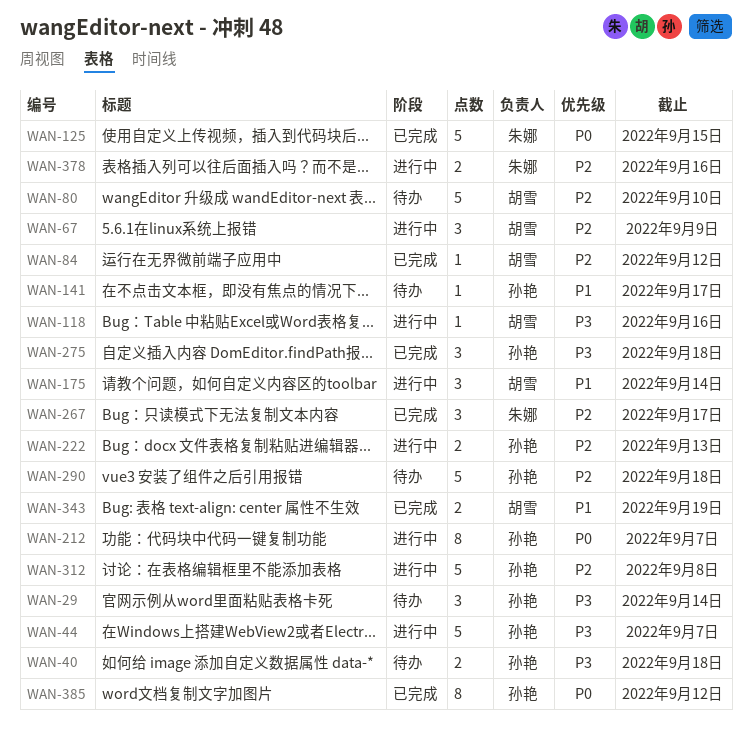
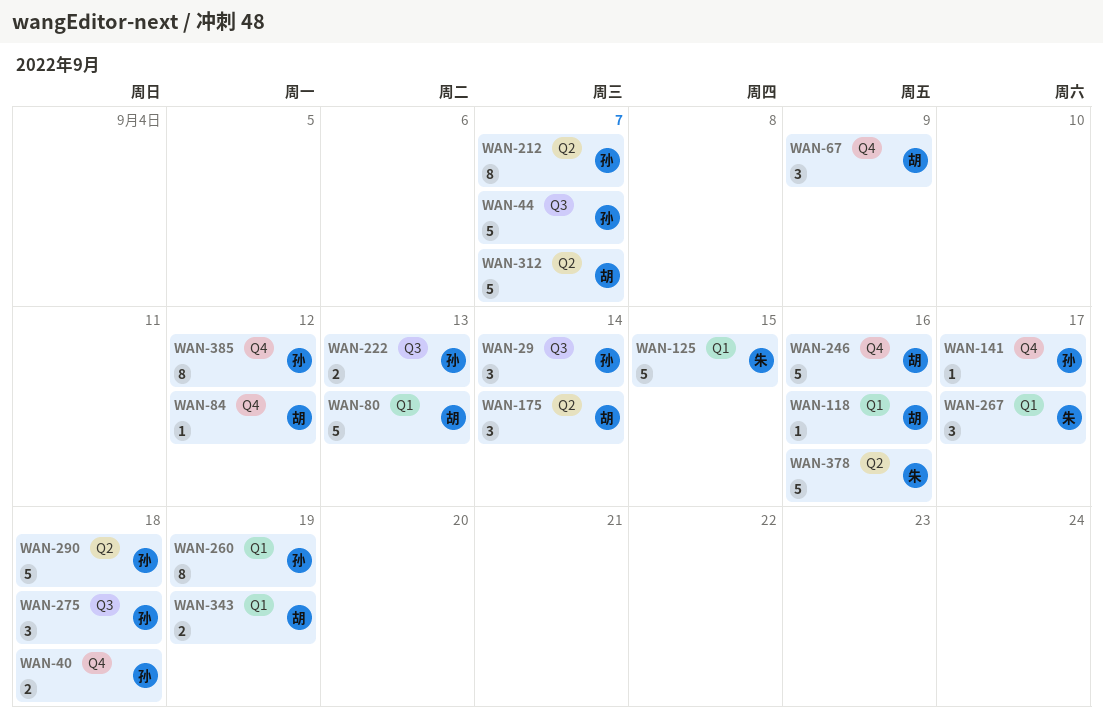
WAN-80, due: Sep 10 -> Sep 13
WAN-246: none -> present
WAN-260: none -> present
WAN-312, owner: 孙艳 -> 胡雪
WAN-312, due: Sep 8 -> Sep 7
WAN-378, estimate: 2 -> 5

